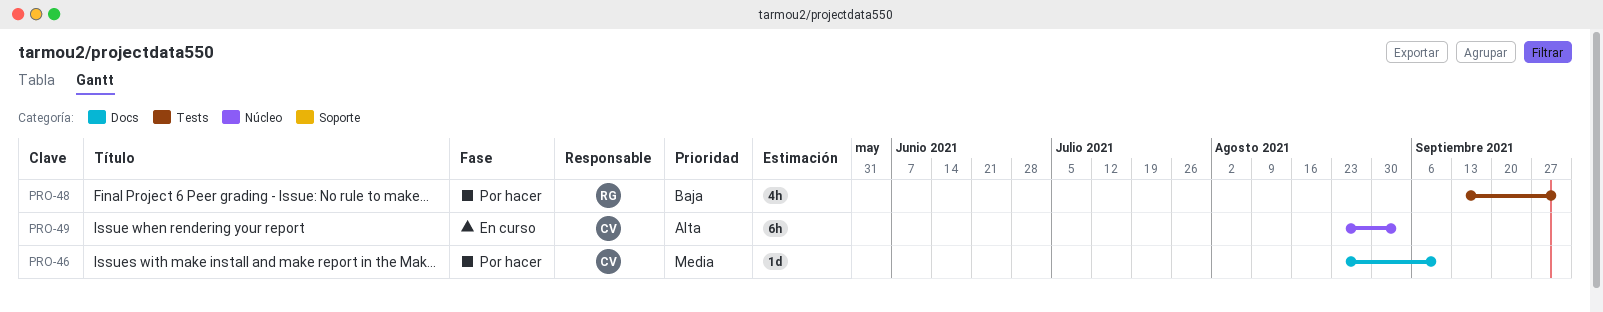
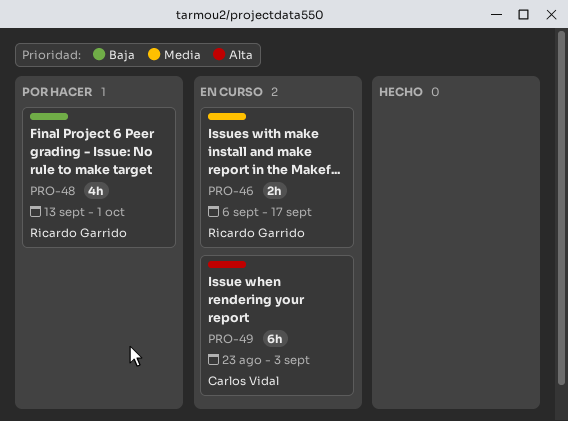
PRO-46, status: Por hacer -> En curso
PRO-46, owner: Carlos Vidal -> Ricardo Garrido
PRO-46, estimate: 1d -> 2h
PRO-46, start: Aug 23 -> Sep 6
PRO-46, due: Sep 10 -> Sep 17

